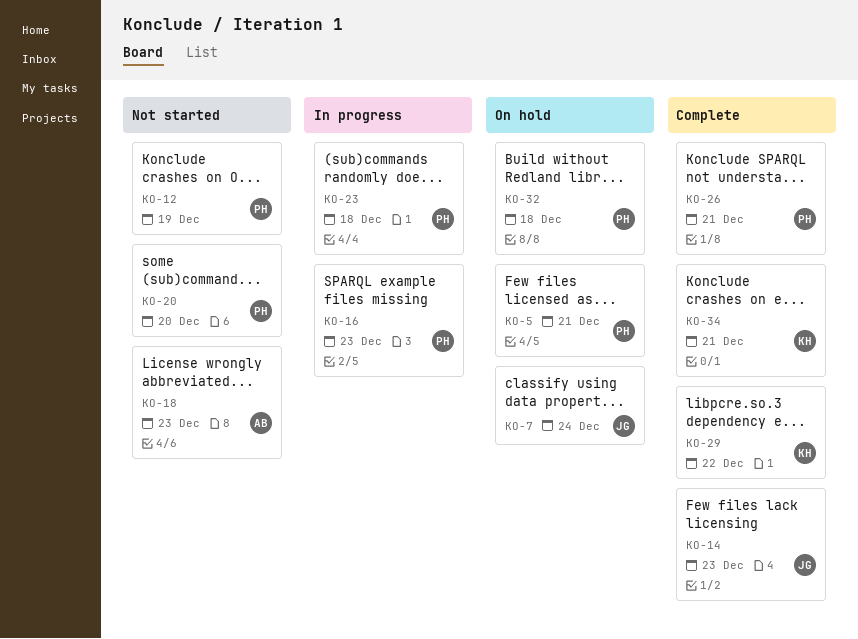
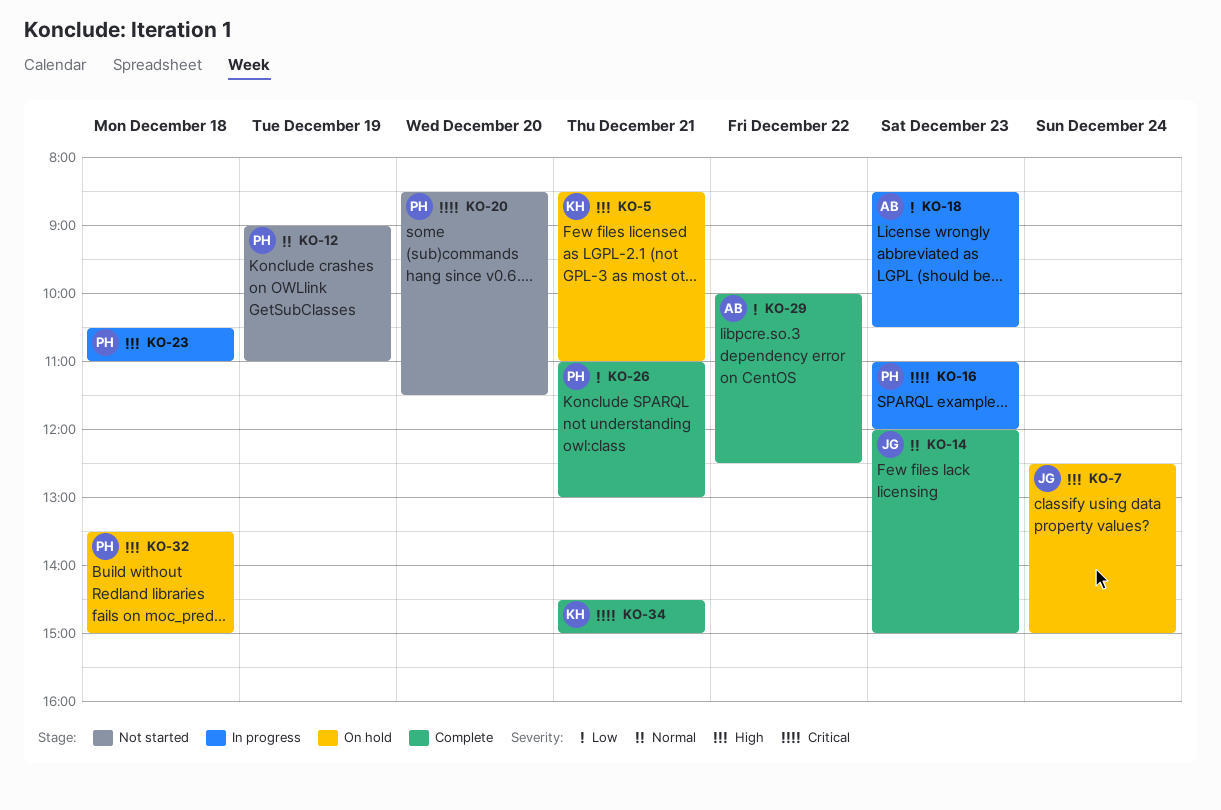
KO-5, owner: PH -> KH
KO-18, status: Not started -> In progress
KO-29, owner: KH -> AB

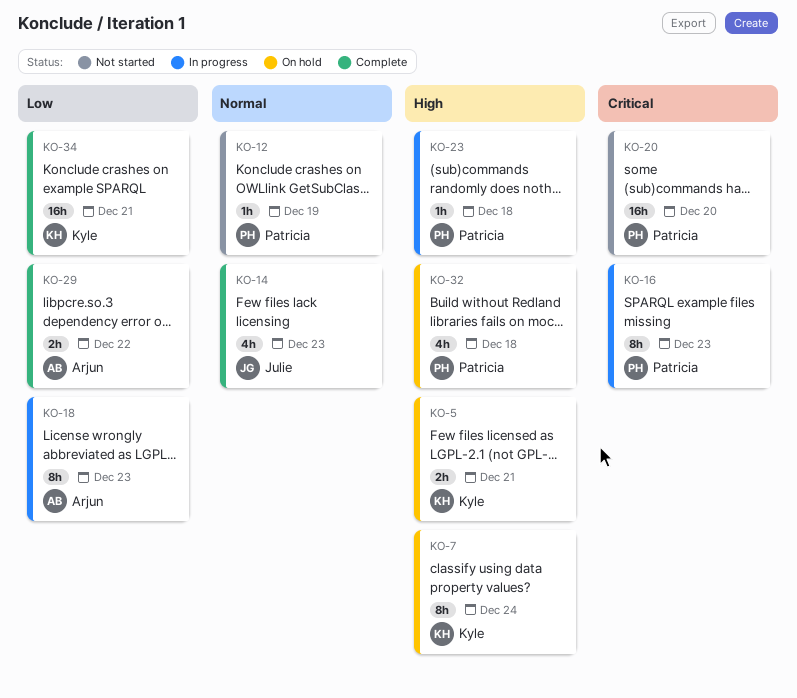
KO-7, owner: Julie -> Kyle
KO-26: present -> none
KO-34, priority: Critical -> Low

